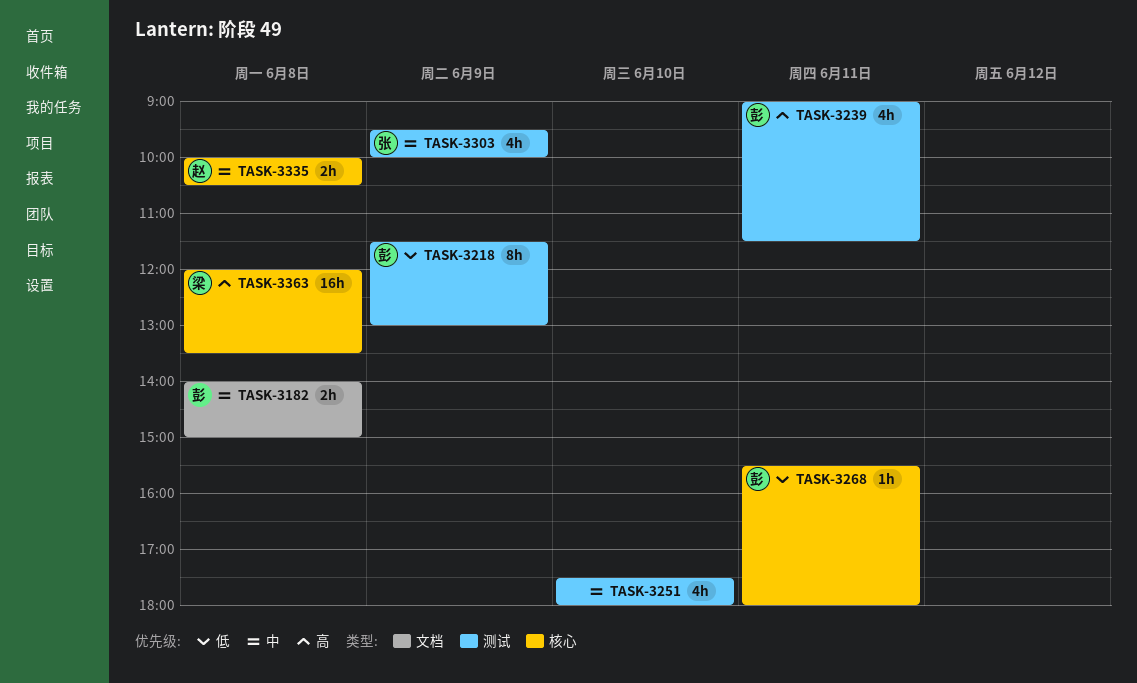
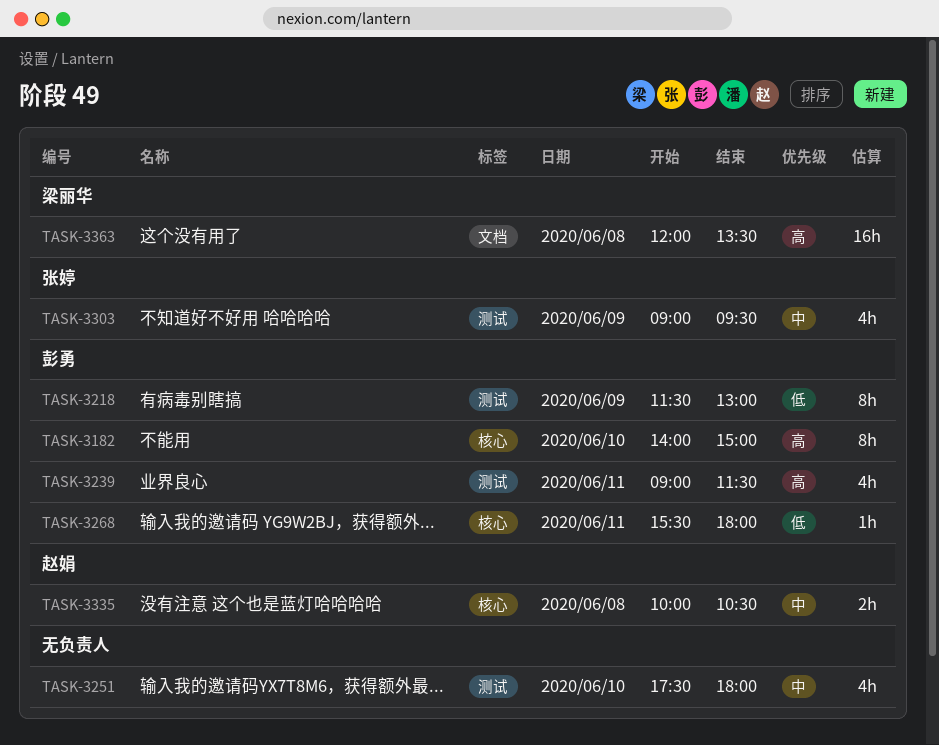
TASK-3182, priority: 中 -> 高
TASK-3182, label: 文档 -> 核心
TASK-3182, estimate: 2h -> 8h
TASK-3182, day: Jun 8 -> Jun 10
TASK-3303, begins: 09:30 -> 09:00
TASK-3303, ends: 10:00 -> 09:30
TASK-3363, label: 核心 -> 文档

